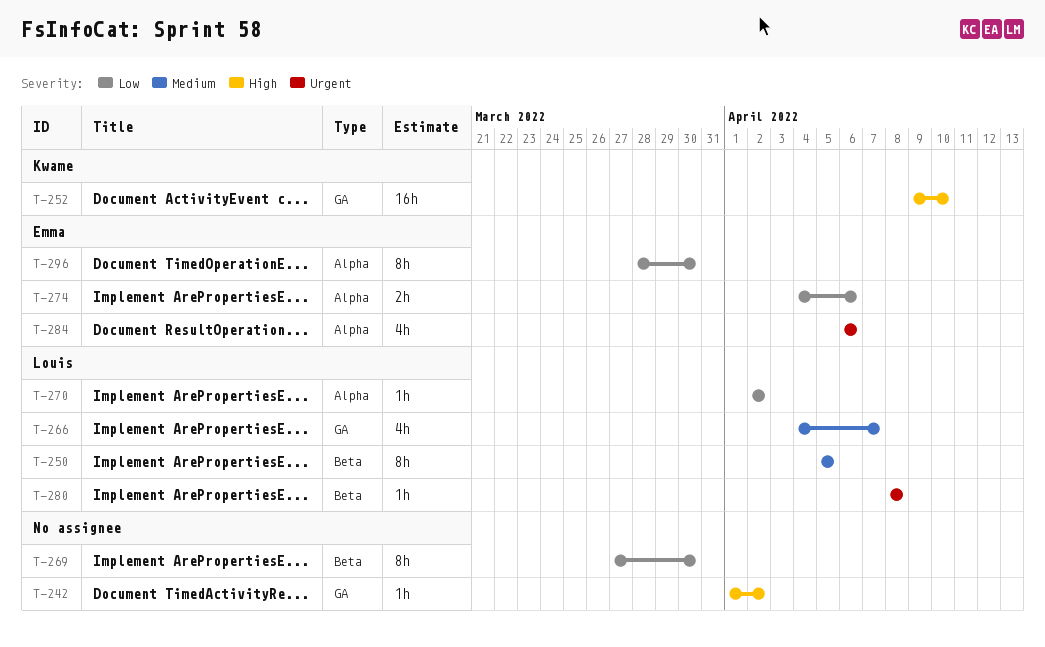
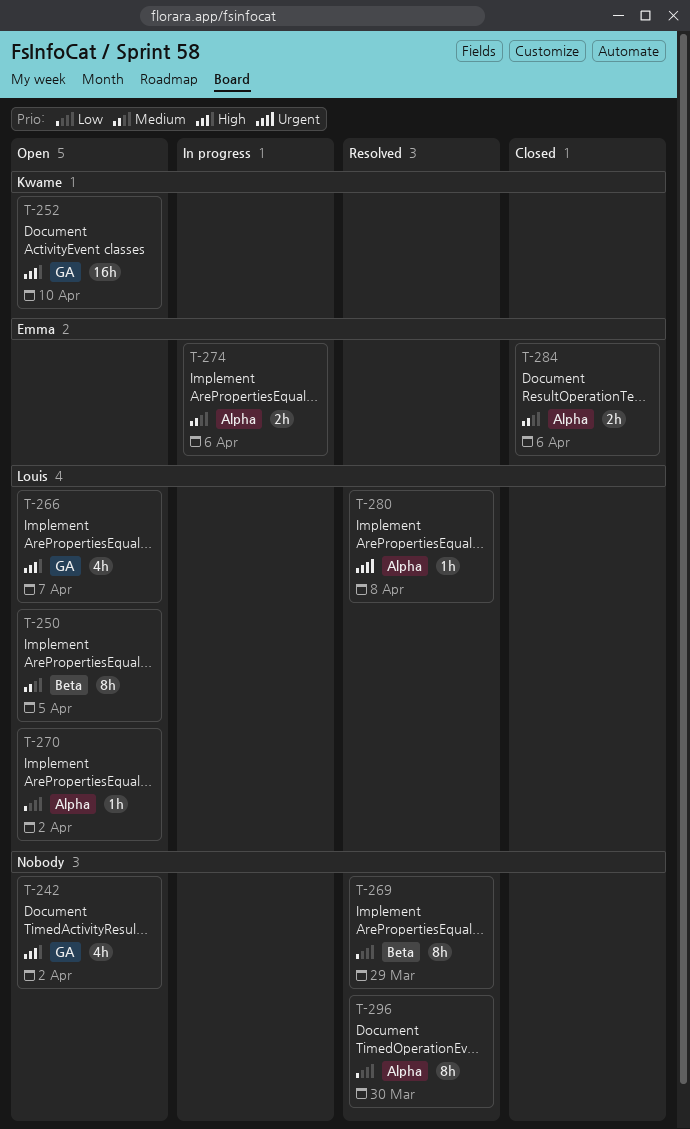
T-242, estimate: 1h -> 4h
T-266, priority: Medium -> High
T-269, due: Mar 30 -> Mar 29
T-274, priority: Low -> Medium
T-280, label: Beta -> Alpha
T-284, priority: Urgent -> Medium
T-284, estimate: 4h -> 2h
T-296, owner: Emma -> none

